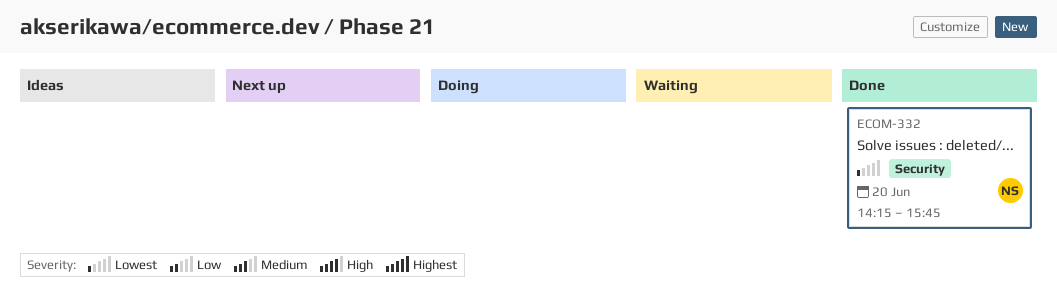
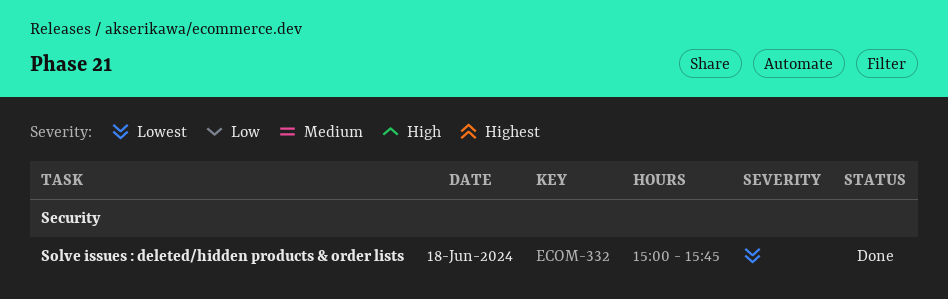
ECOM-332, day: Jun 20 -> Jun 18
ECOM-332, begins: 14:15 -> 15:00

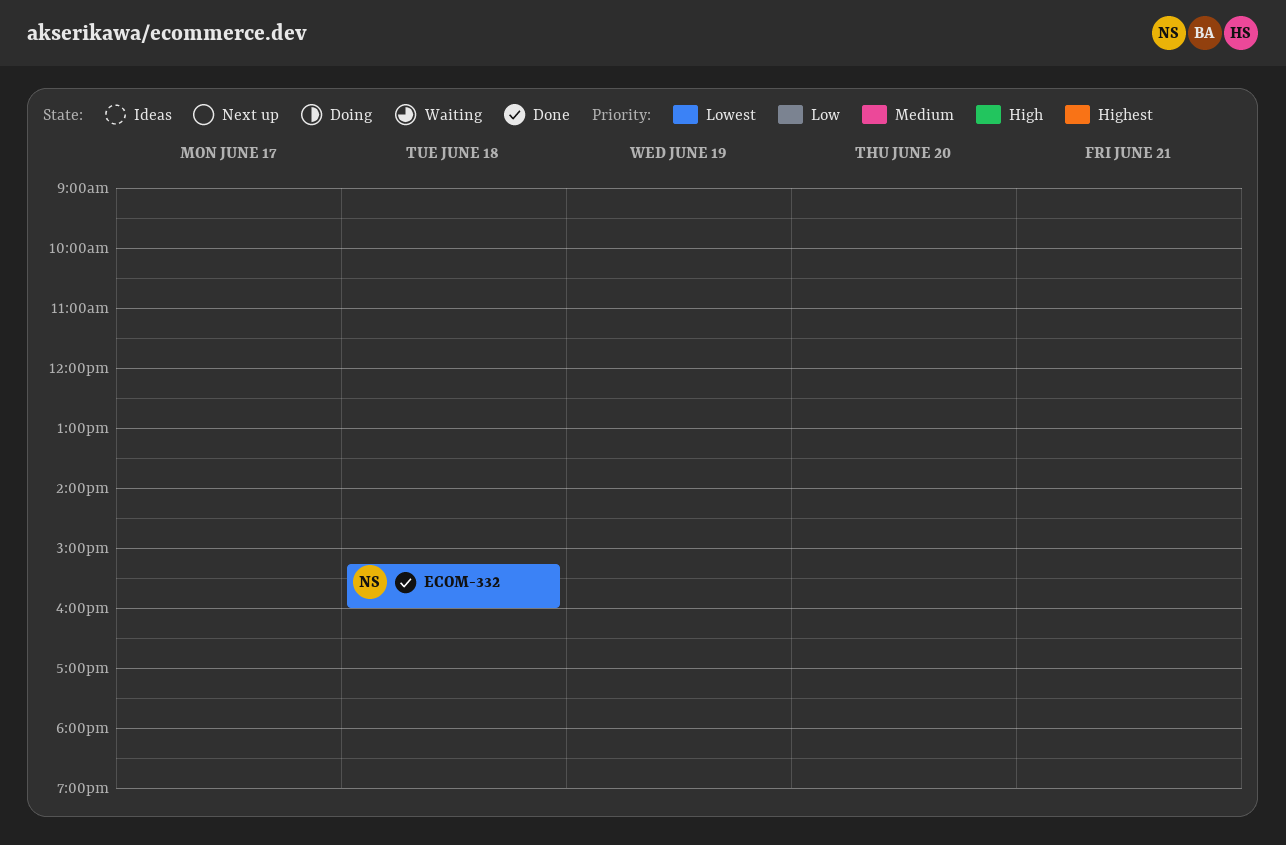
ECOM-332, begins: 15:00 -> 15:15
ECOM-332, ends: 15:45 -> 16:00

